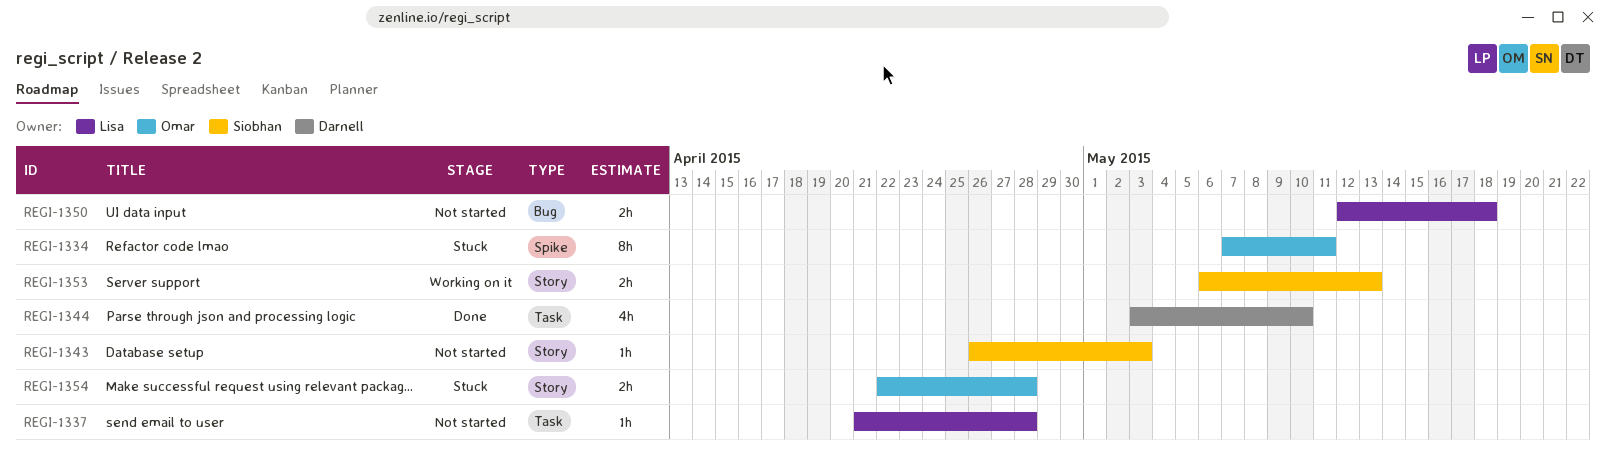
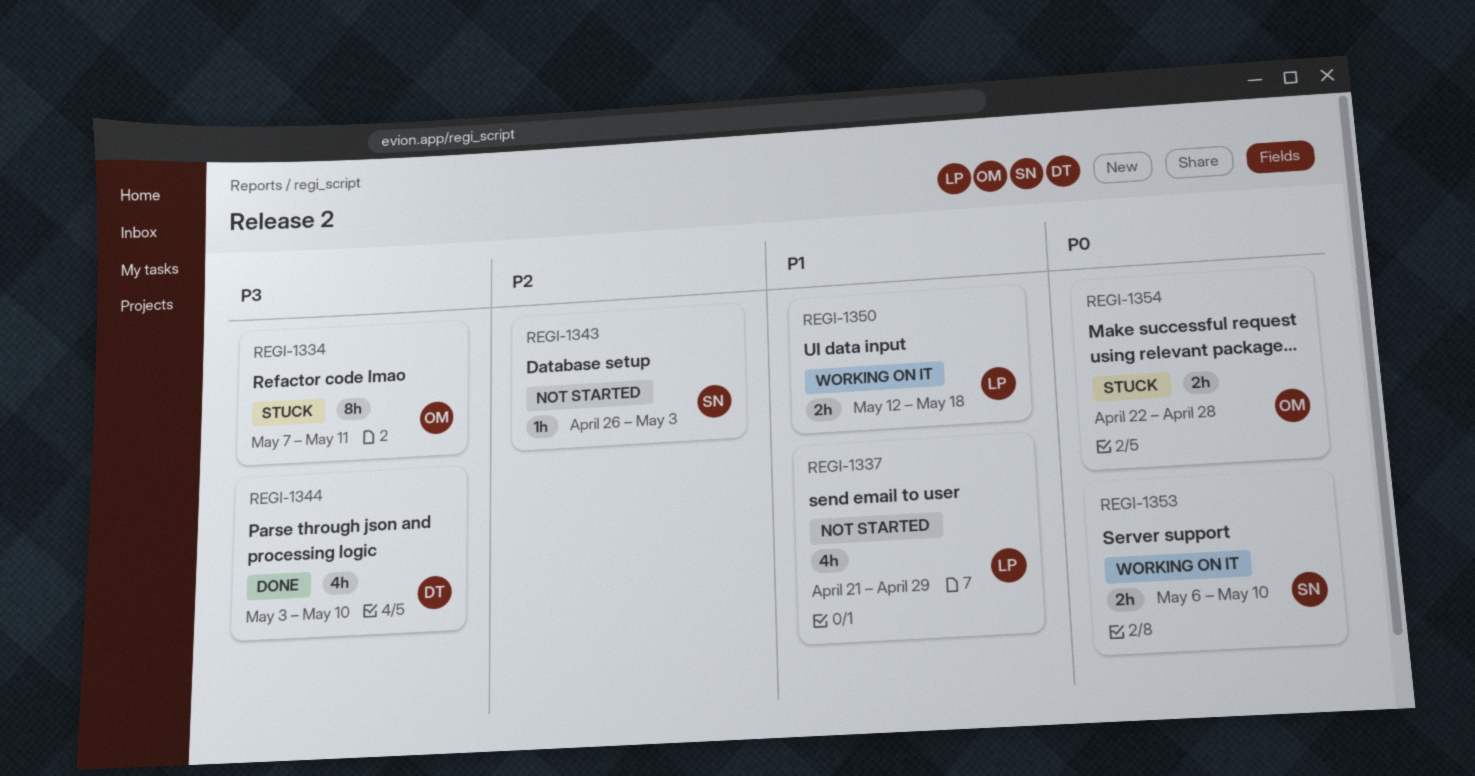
REGI-1337, estimate: 1h -> 4h
REGI-1337, due: Apr 28 -> Apr 29
REGI-1350, status: Not started -> Working on it
REGI-1353, due: May 13 -> May 10

